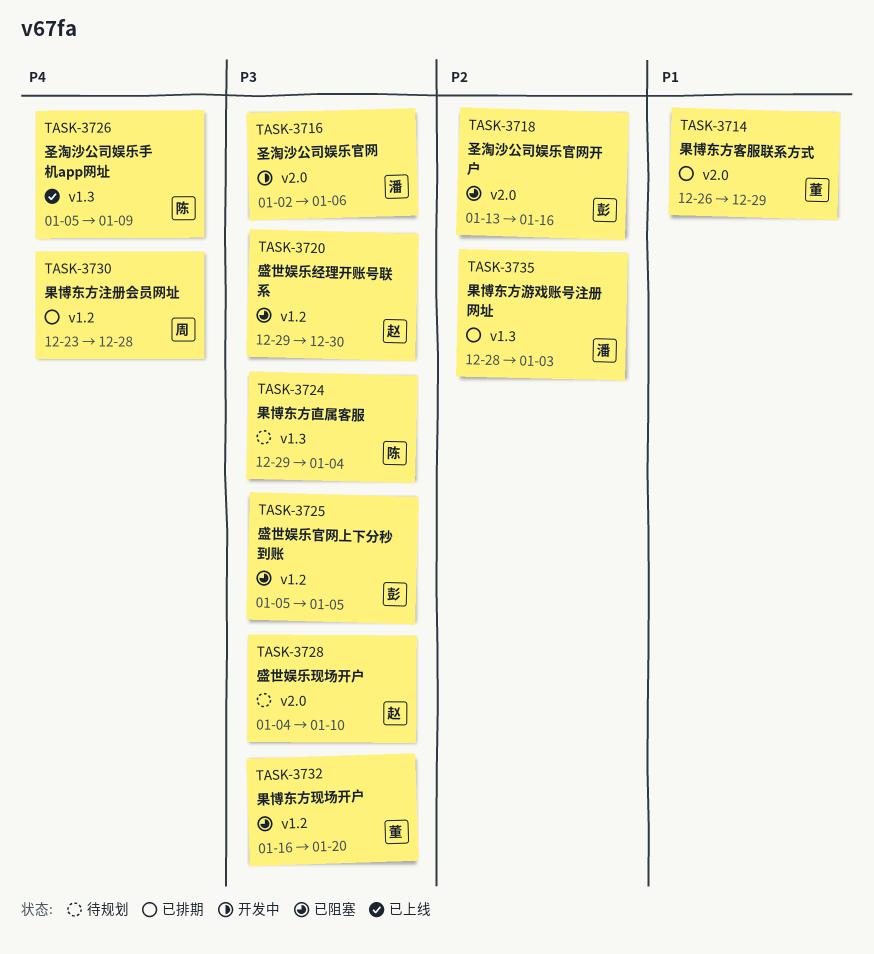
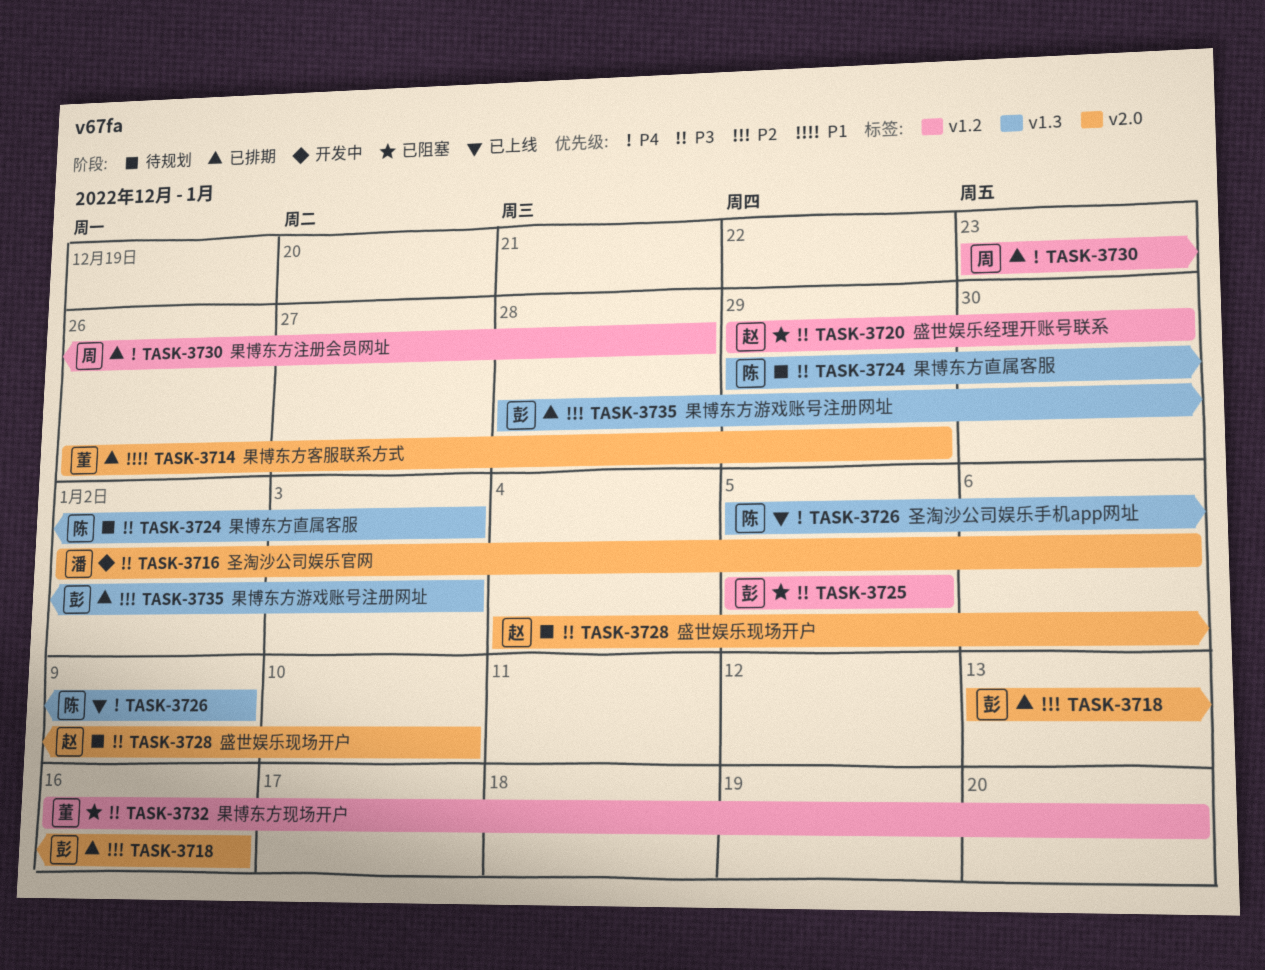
TASK-3718, status: 已阻塞 -> 已排期
TASK-3724, due: Jan 4 -> Jan 3
TASK-3735, owner: 潘 -> 彭

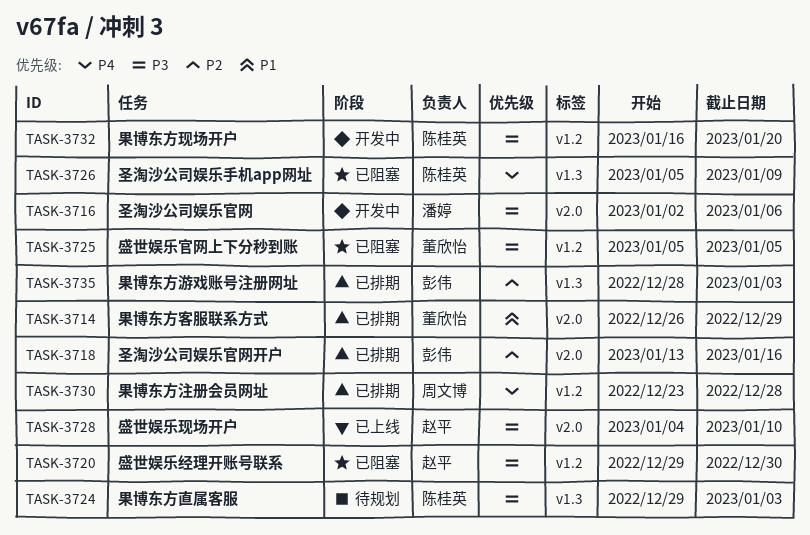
TASK-3725, owner: 彭伟 -> 董欣怡
TASK-3726, status: 已上线 -> 已阻塞
TASK-3728, status: 待规划 -> 已上线
TASK-3732, status: 已阻塞 -> 开发中
TASK-3732, owner: 董欣怡 -> 陈桂英

